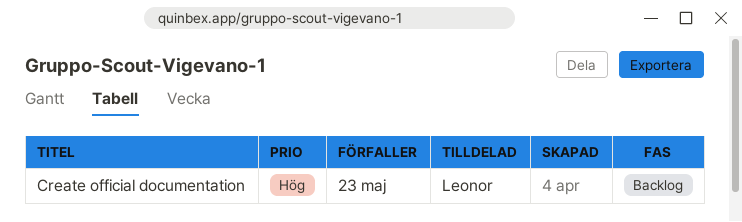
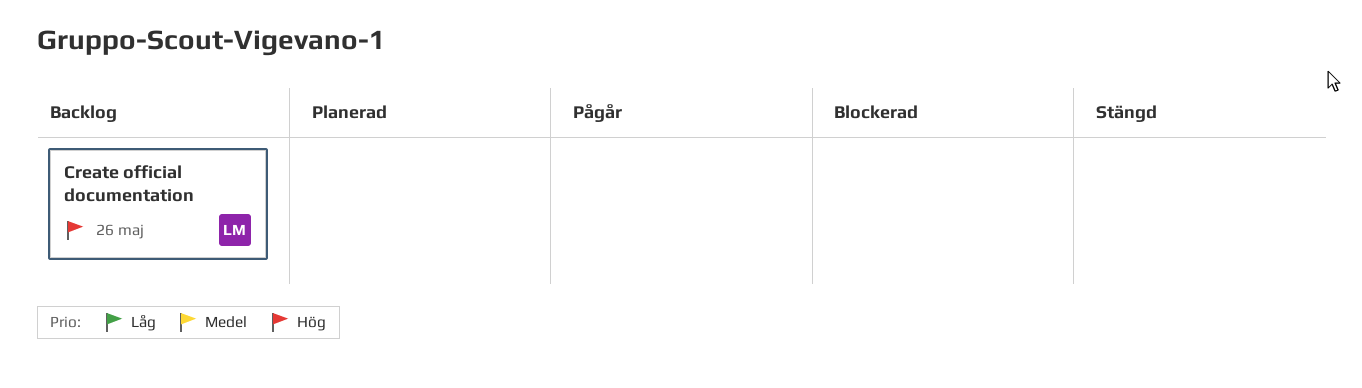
Create official documentation, due: May 23 -> May 26

